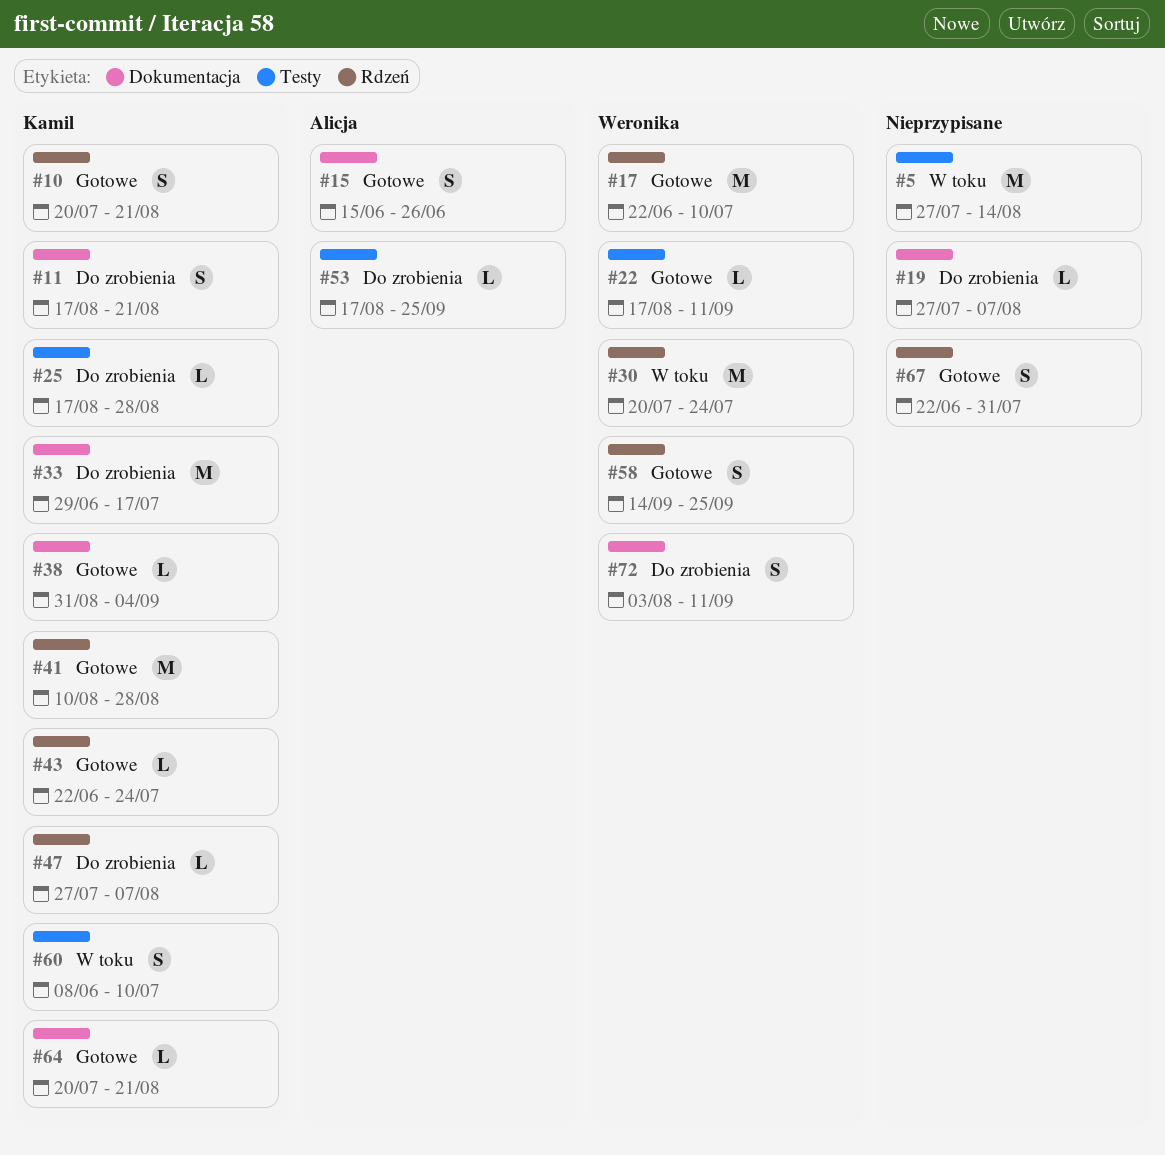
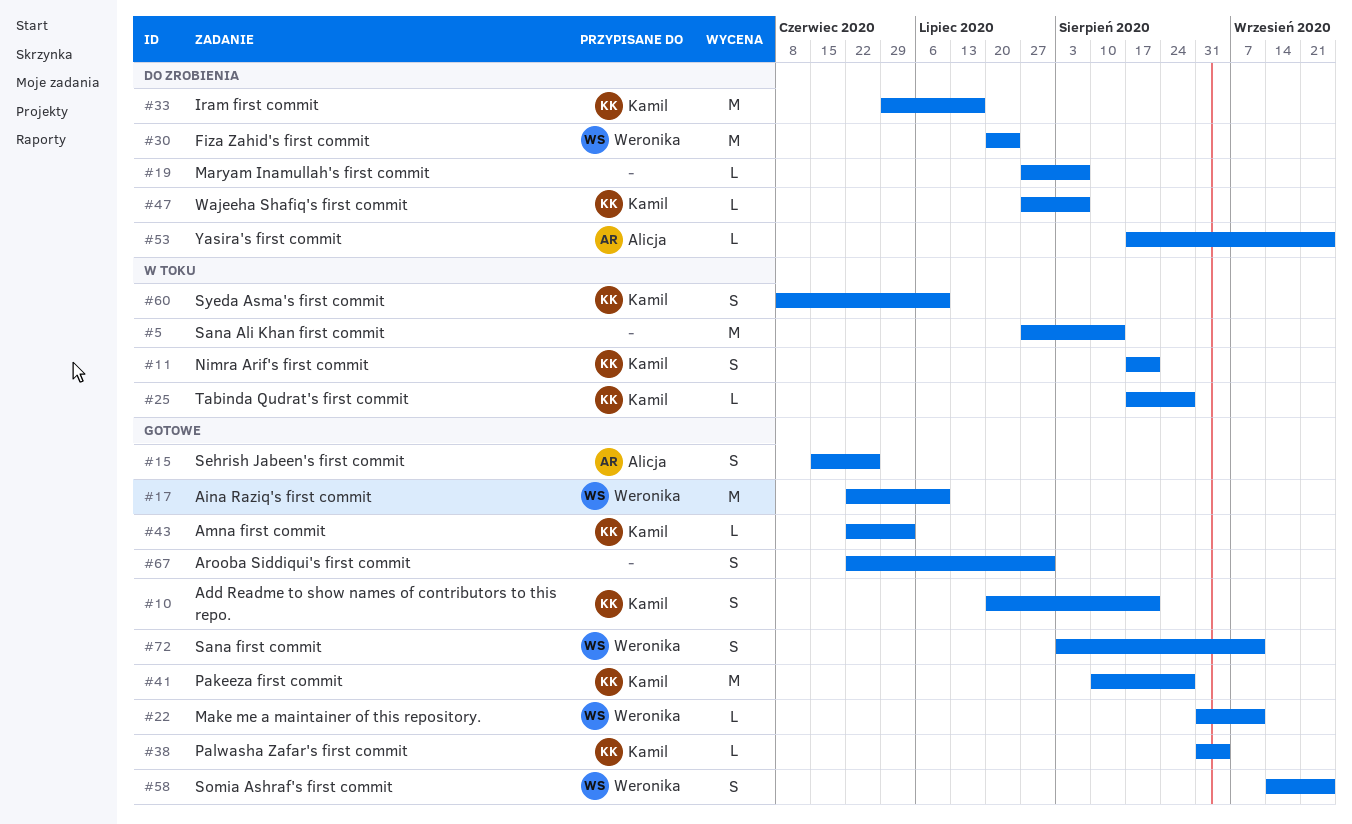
#11, status: Do zrobienia -> W toku
#22, start: Aug 17 -> Aug 31
#25, status: Do zrobienia -> W toku
#30, status: W toku -> Do zrobienia
#43, due: Jul 24 -> Jul 3
#64: present -> none
#72, status: Do zrobienia -> Gotowe

